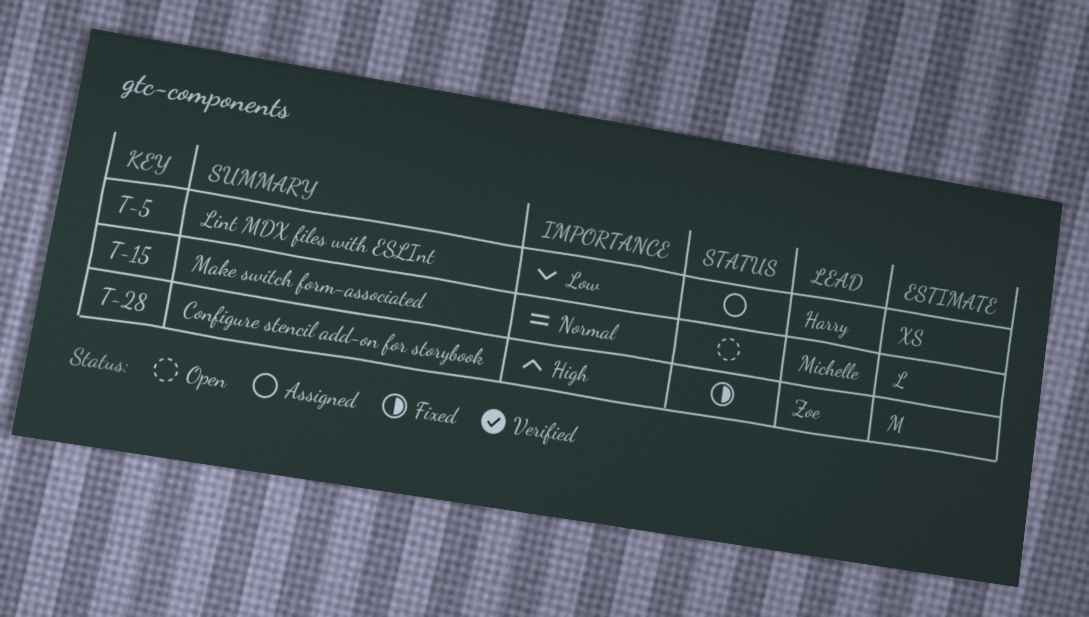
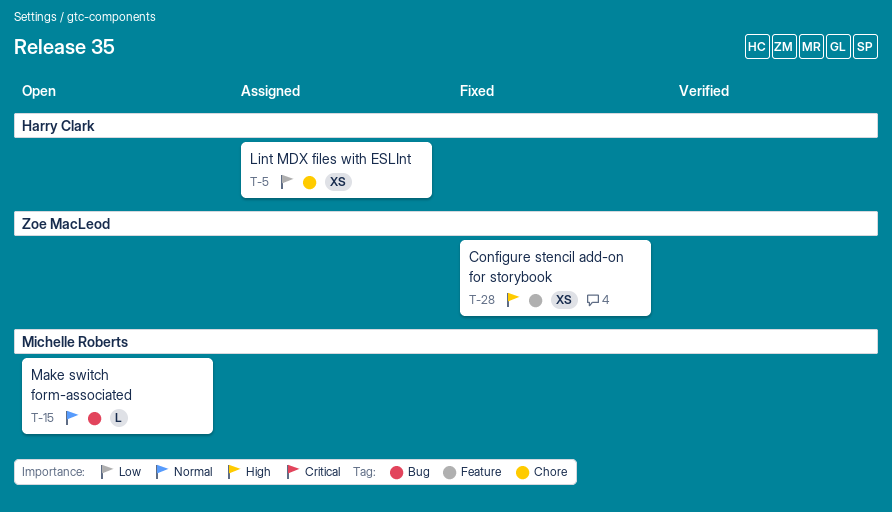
T-28, estimate: M -> XS

